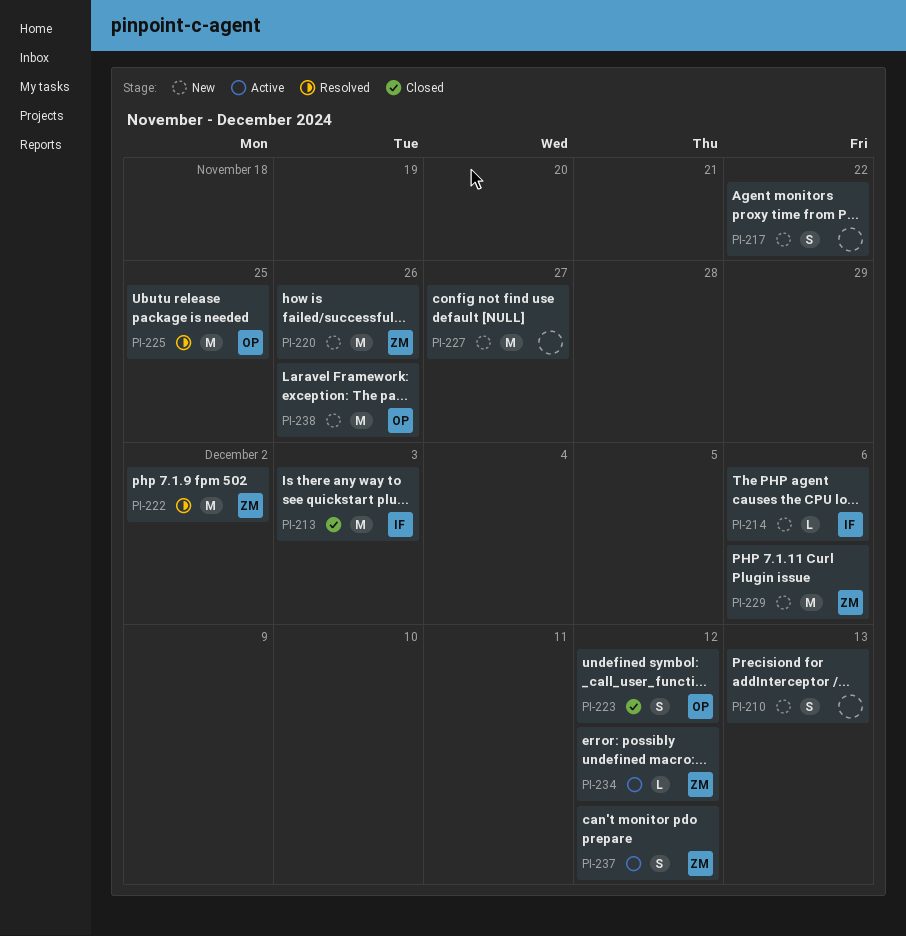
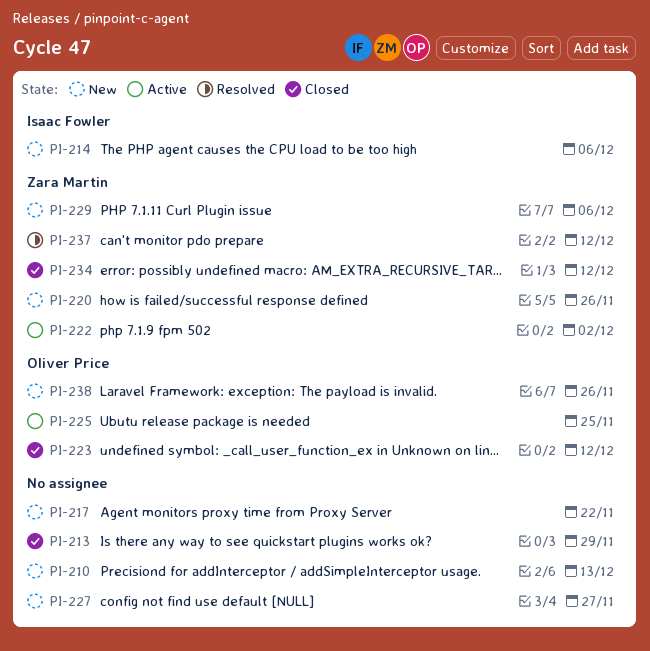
PI-213, owner: Isaac Fowler -> none
PI-213, due: Dec 3 -> Nov 29
PI-222, status: Resolved -> Active
PI-225, status: Resolved -> Active
PI-234, status: Active -> Closed
PI-237, status: Active -> Resolved

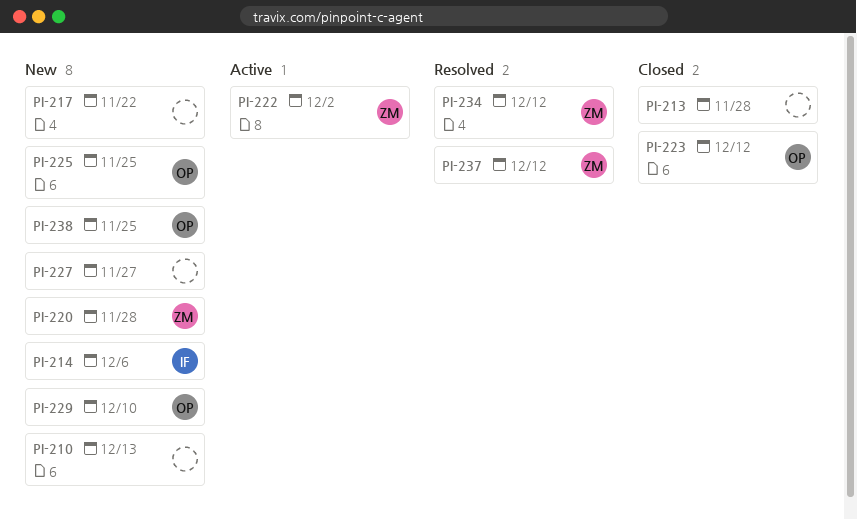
PI-213, due: Nov 29 -> Nov 28
PI-220, due: Nov 26 -> Nov 28
PI-225, status: Active -> New
PI-229, owner: Zara Martin -> Oliver Price
PI-229, due: Dec 6 -> Dec 10
PI-234, status: Closed -> Resolved
PI-238, due: Nov 26 -> Nov 25

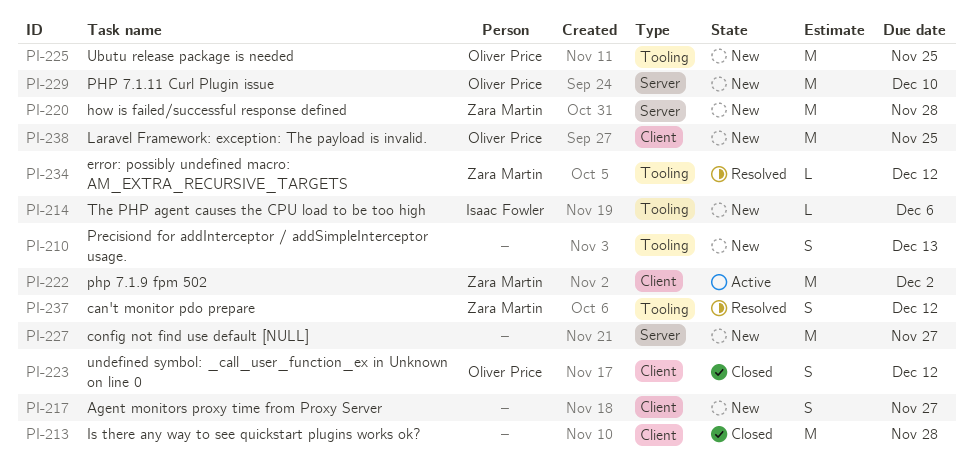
PI-217, due: Nov 22 -> Nov 27

